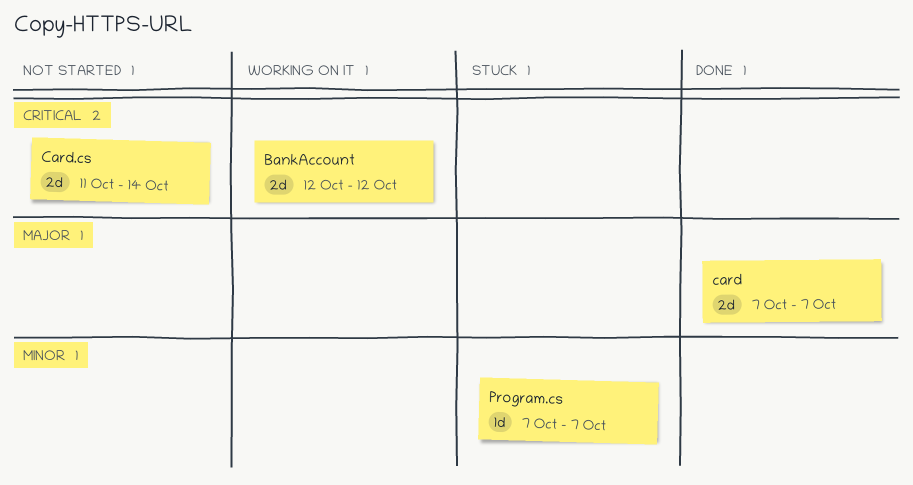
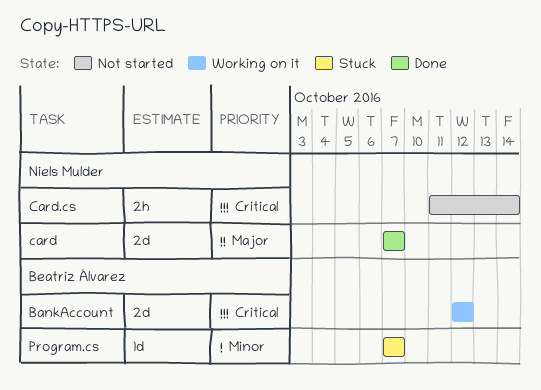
Card.cs, estimate: 2d -> 2h

